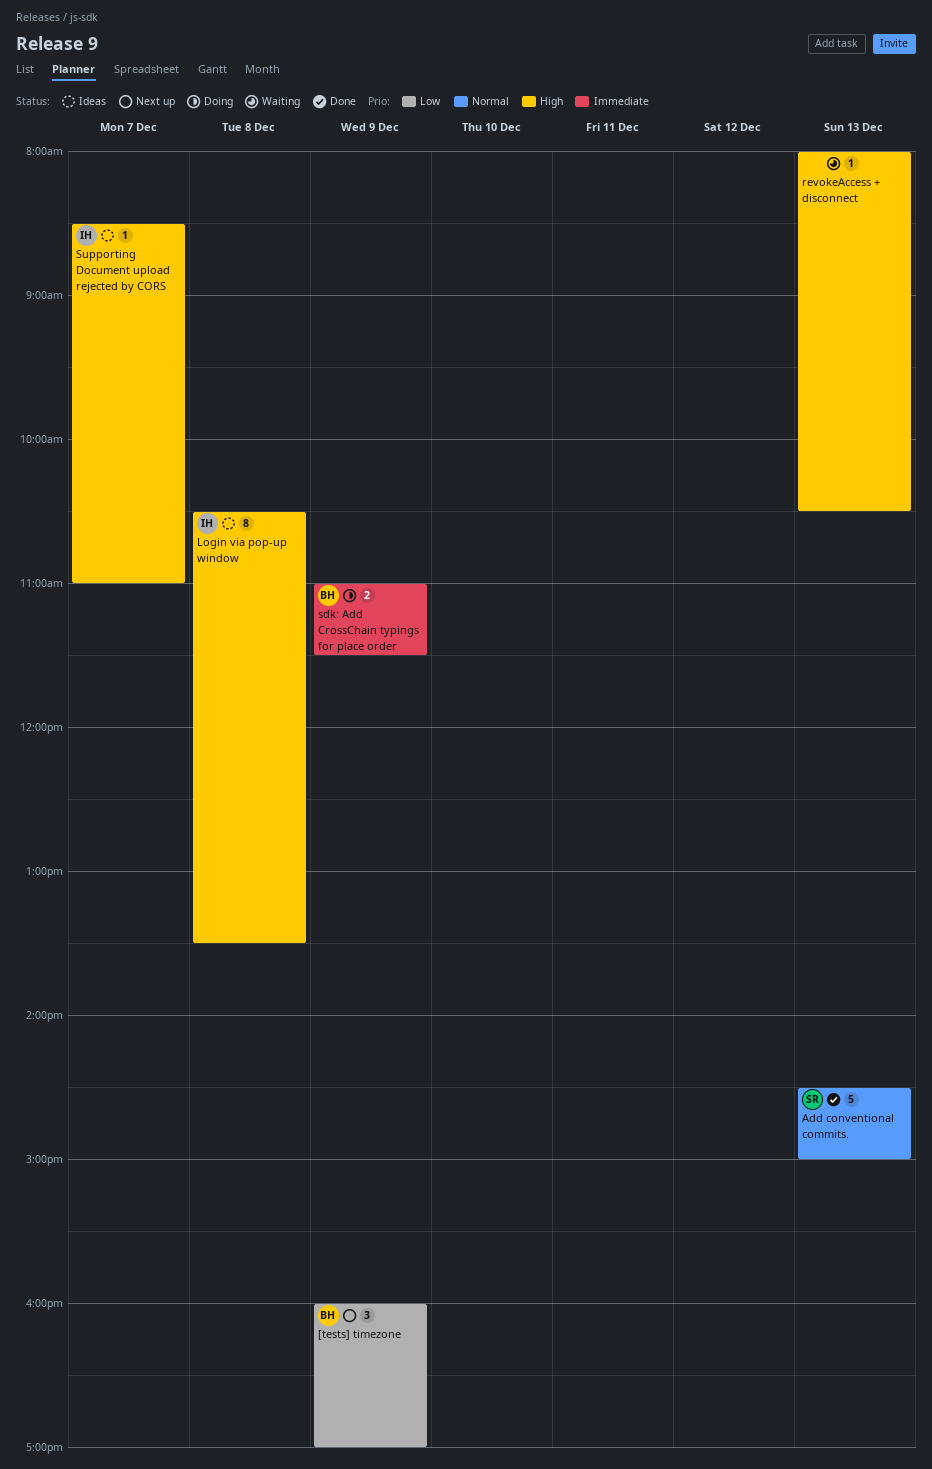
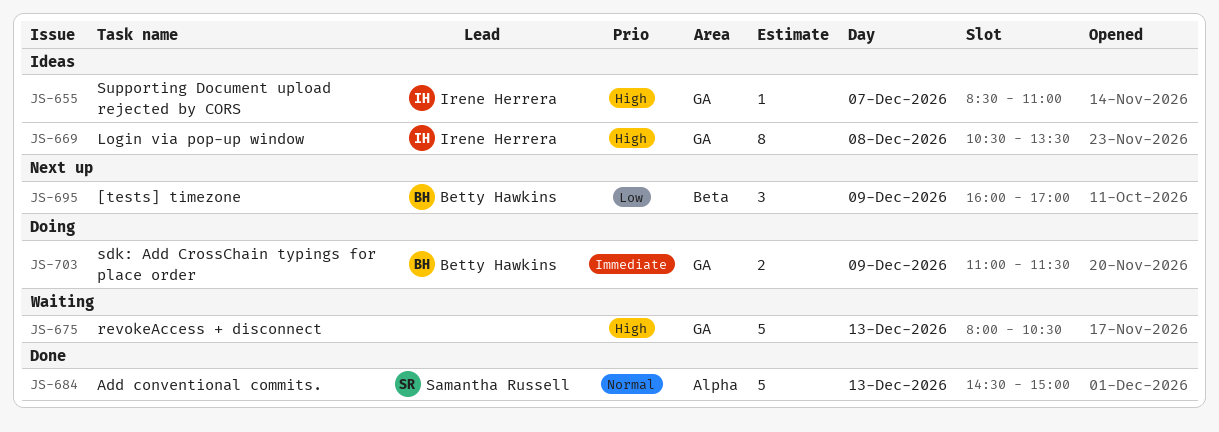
revokeAccess + disconnect, estimate: 1 -> 5

